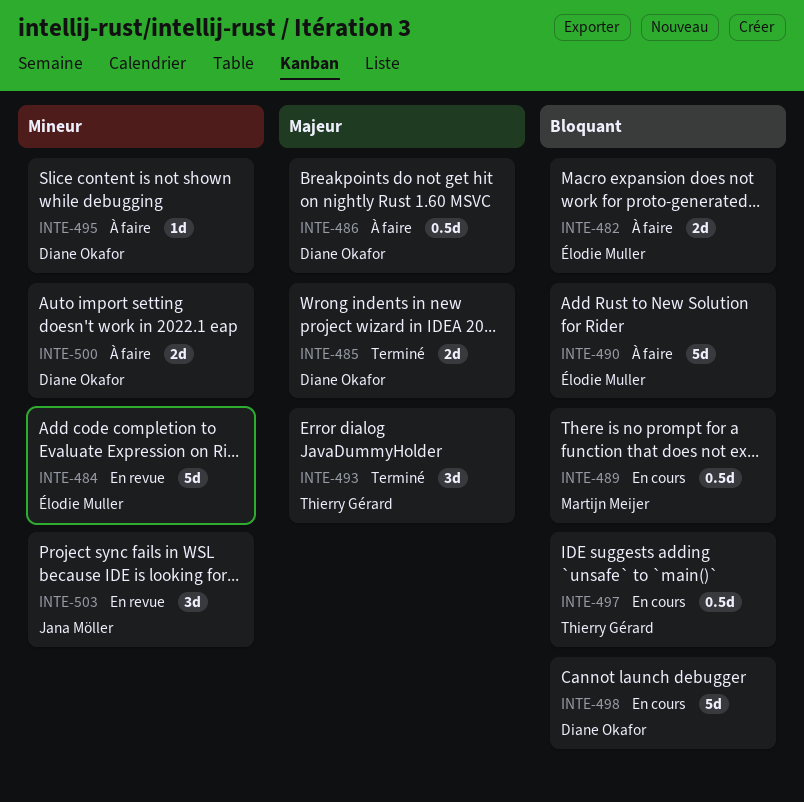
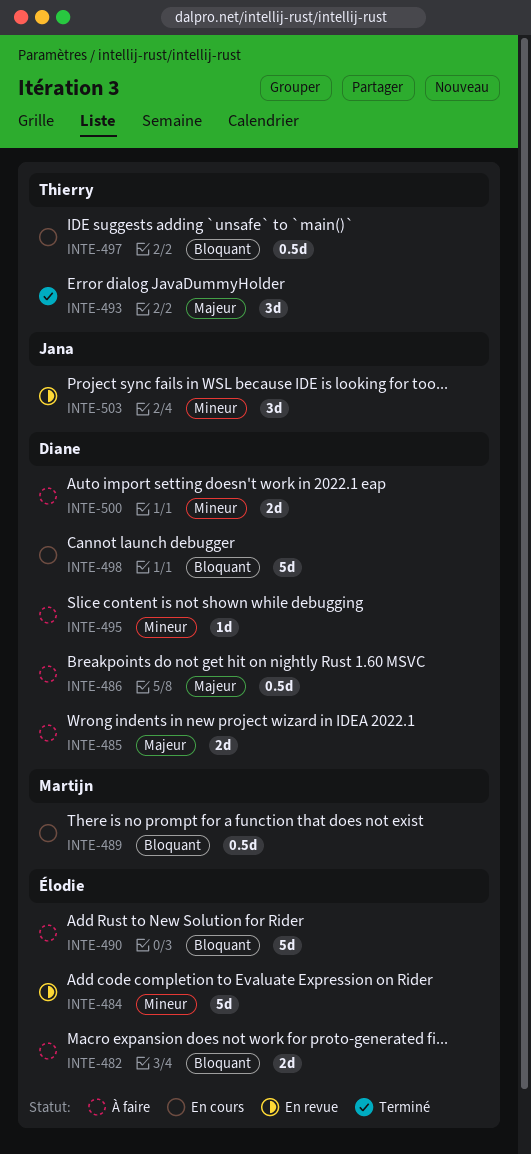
INTE-485, status: Terminé -> À faire

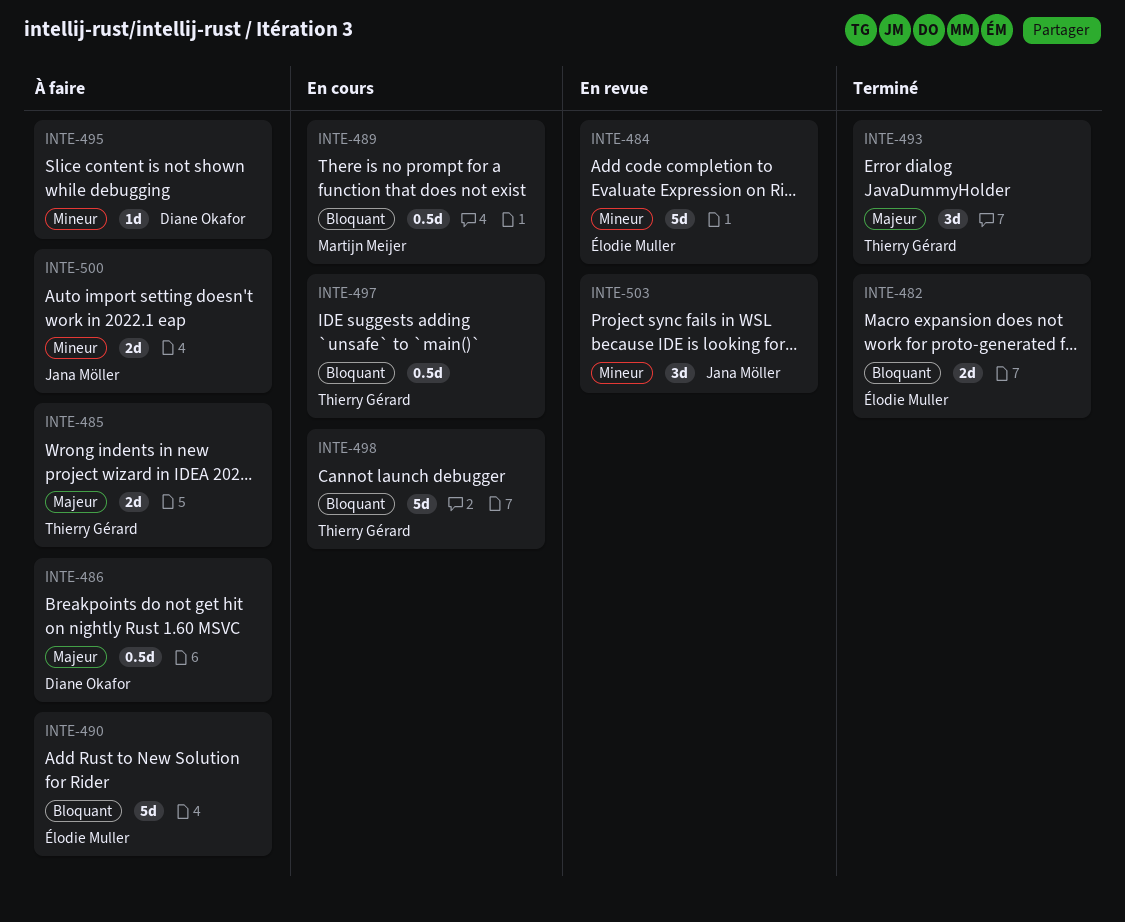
INTE-482, status: À faire -> Terminé
INTE-485, owner: Diane Okafor -> Thierry Gérard
INTE-498, owner: Diane Okafor -> Thierry Gérard
INTE-500, owner: Diane Okafor -> Jana Möller

